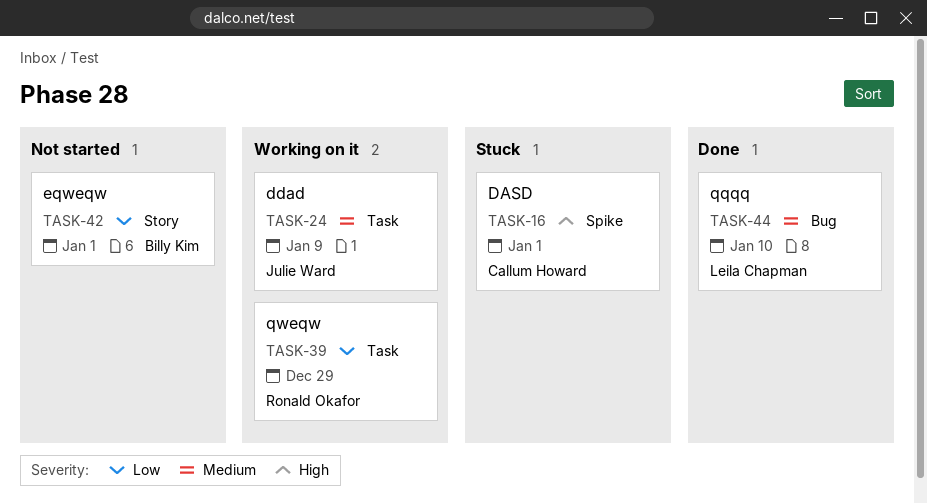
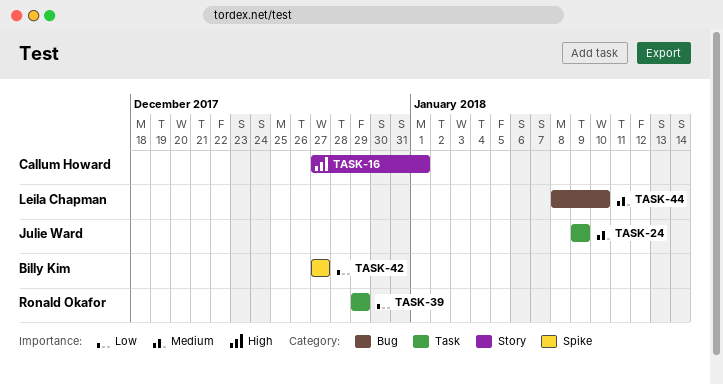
TASK-16, label: Spike -> Story
TASK-42, label: Story -> Spike
TASK-42, due: Jan 1 -> Dec 27

